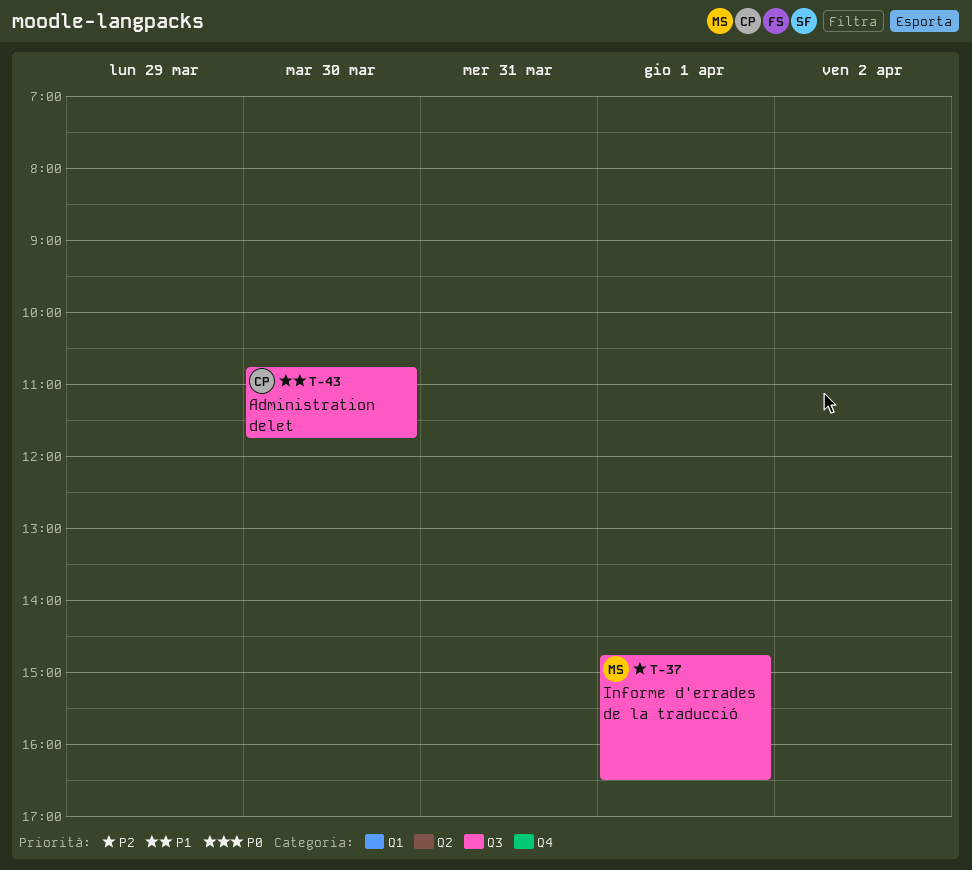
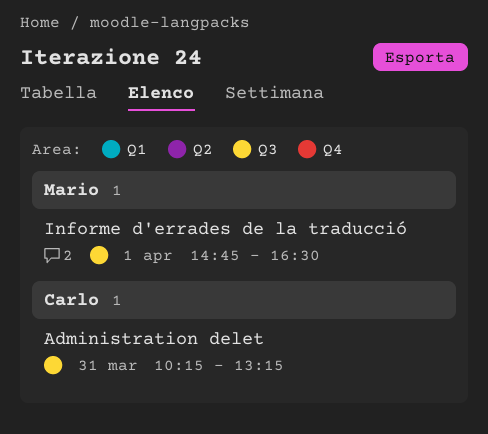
Administration delet, day: Mar 30 -> Mar 31
Administration delet, begins: 10:45 -> 10:15
Administration delet, ends: 11:45 -> 13:15

